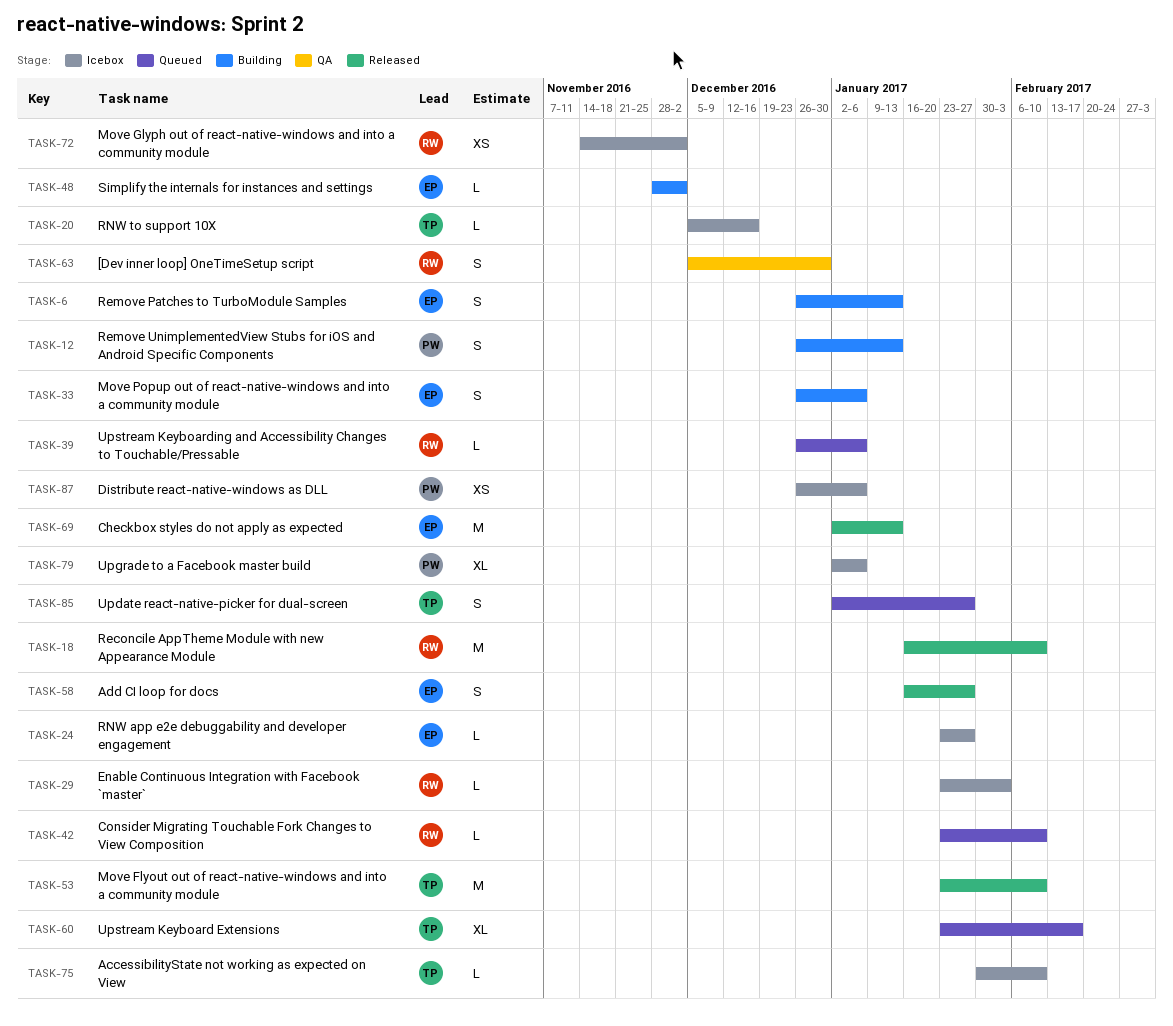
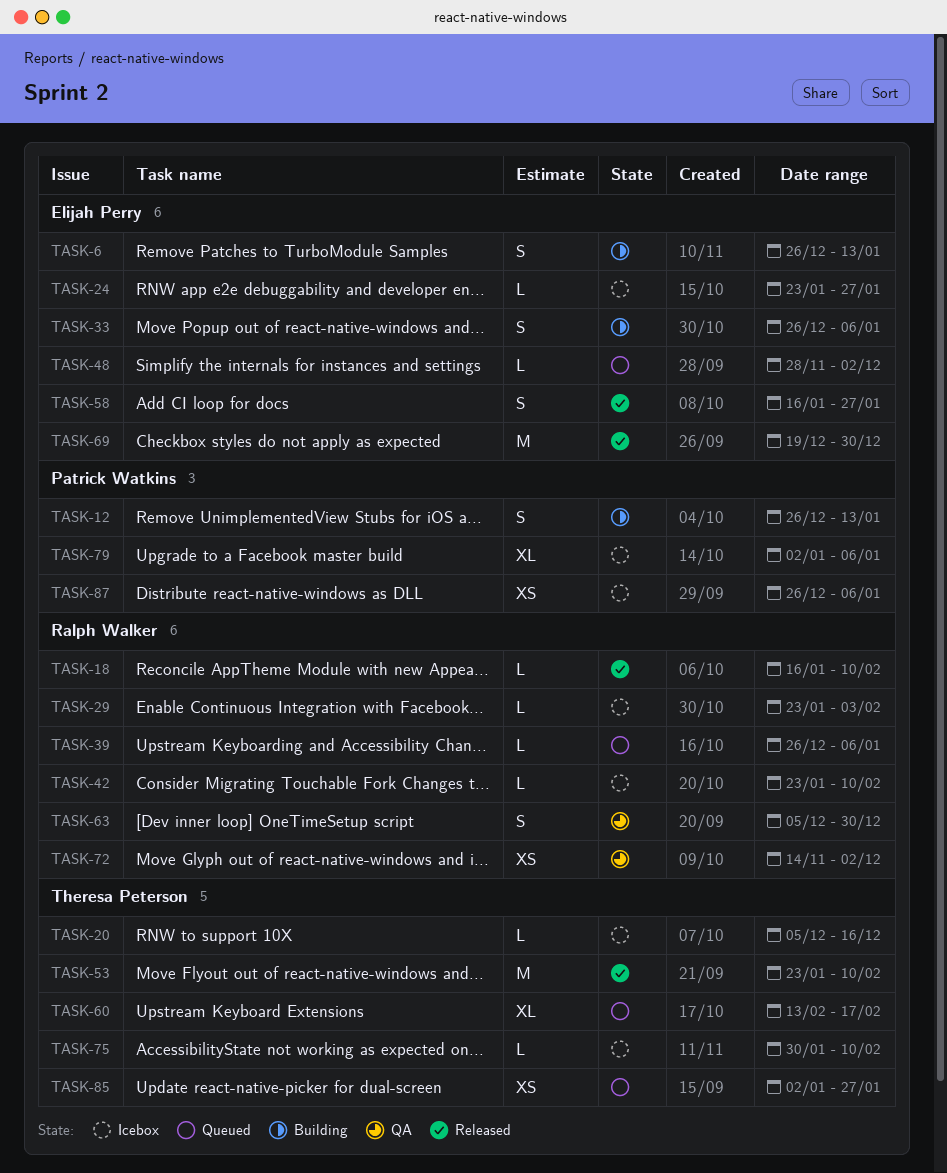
TASK-18, estimate: M -> L
TASK-42, status: Queued -> Icebox
TASK-48, status: Building -> Queued
TASK-60, start: Jan 23 -> Feb 13
TASK-69, start: Jan 2 -> Dec 19
TASK-69, due: Jan 13 -> Dec 30
TASK-72, status: Icebox -> QA
TASK-85, estimate: S -> XS

